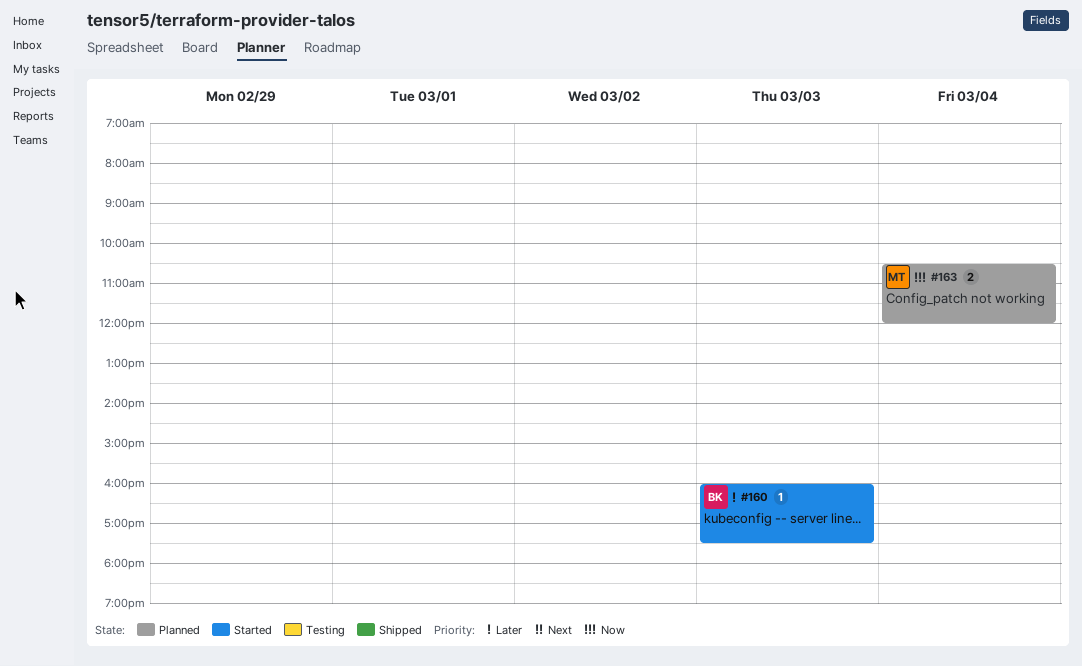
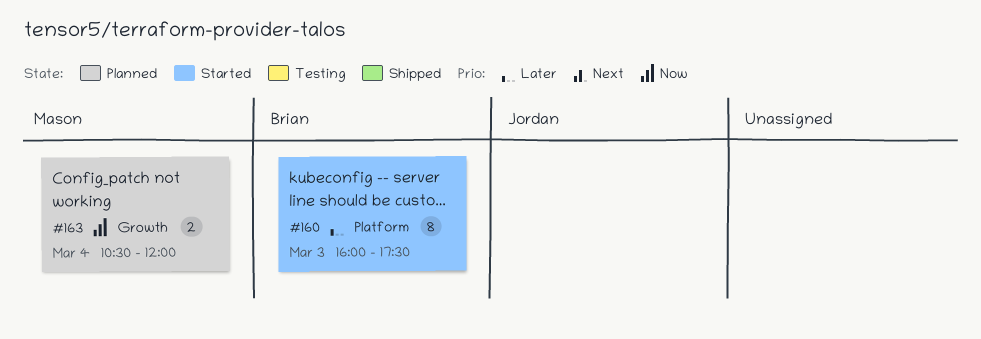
#160, estimate: 1 -> 8

